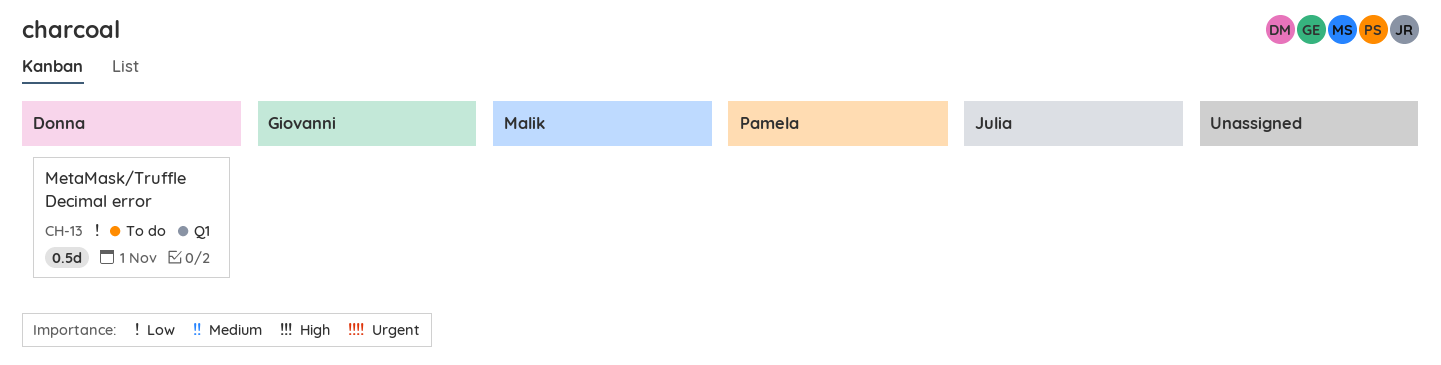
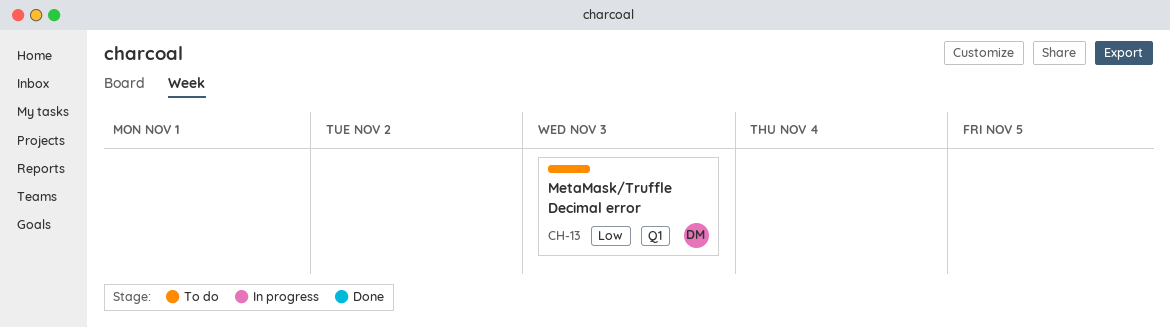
CH-13, due: Nov 1 -> Nov 3

